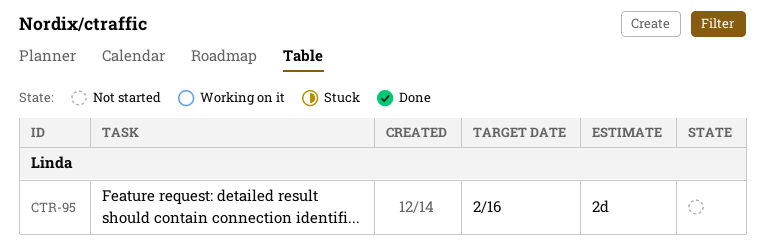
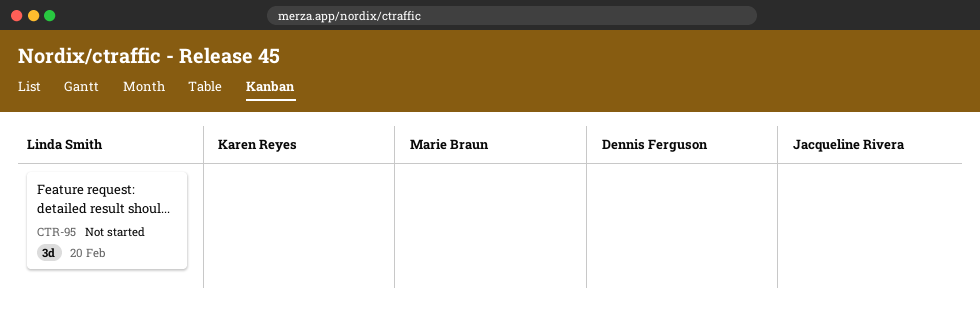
CTR-95, estimate: 2d -> 3d
CTR-95, due: Feb 16 -> Feb 20

